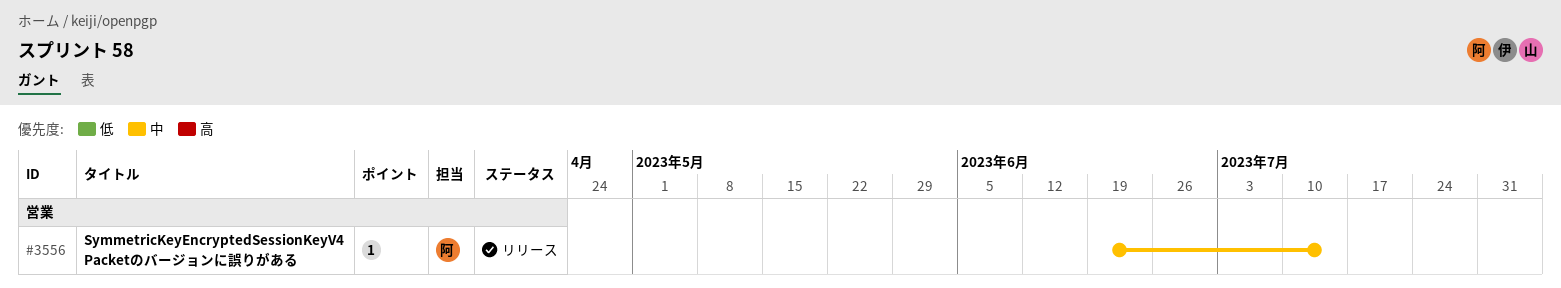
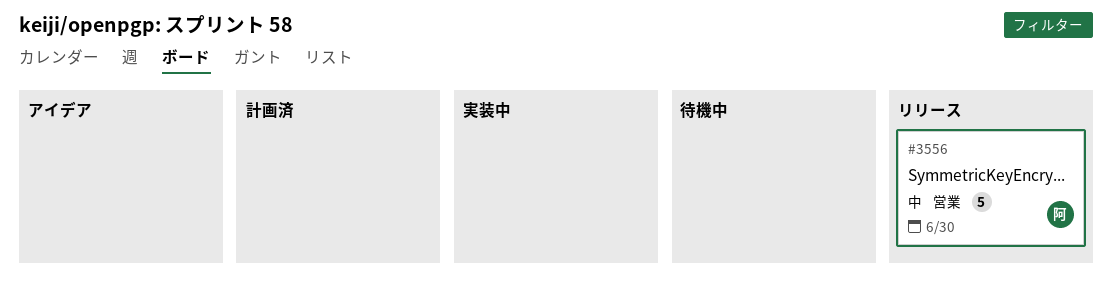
#3556, estimate: 1 -> 5
#3556, due: Jul 14 -> Jun 30

